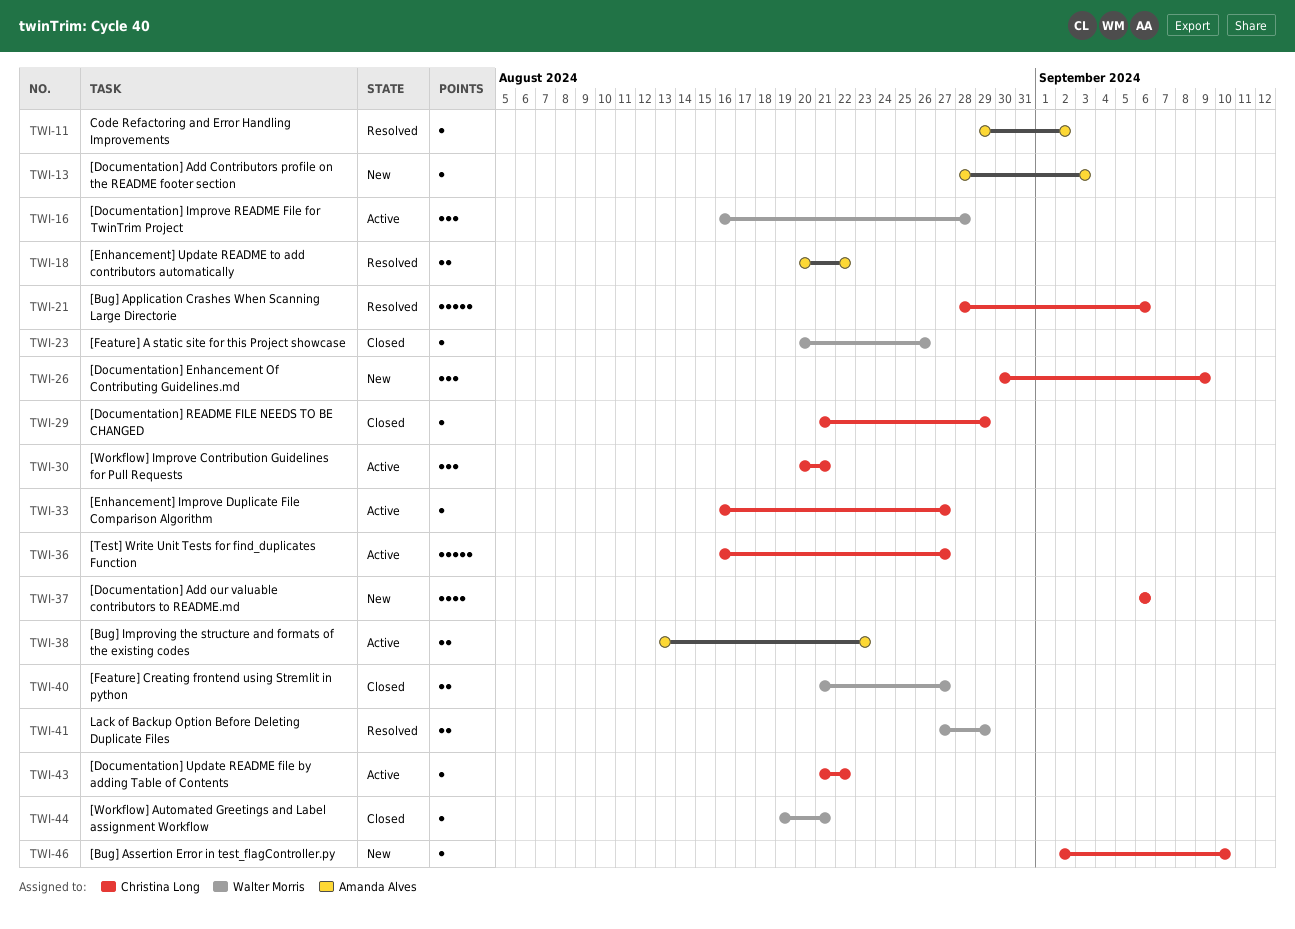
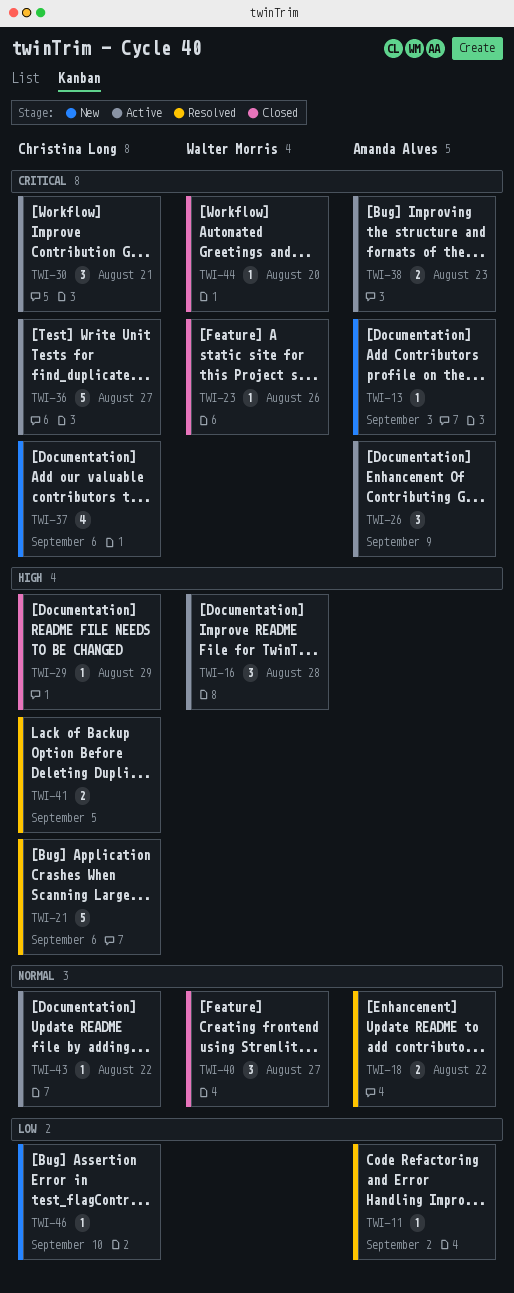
TWI-26, status: New -> Active
TWI-26, owner: Christina Long -> Amanda Alves
TWI-33: present -> none
TWI-40, estimate: 2 -> 3
TWI-41, owner: Walter Morris -> Christina Long
TWI-41, due: Aug 29 -> Sep 5
TWI-44, due: Aug 21 -> Aug 20

